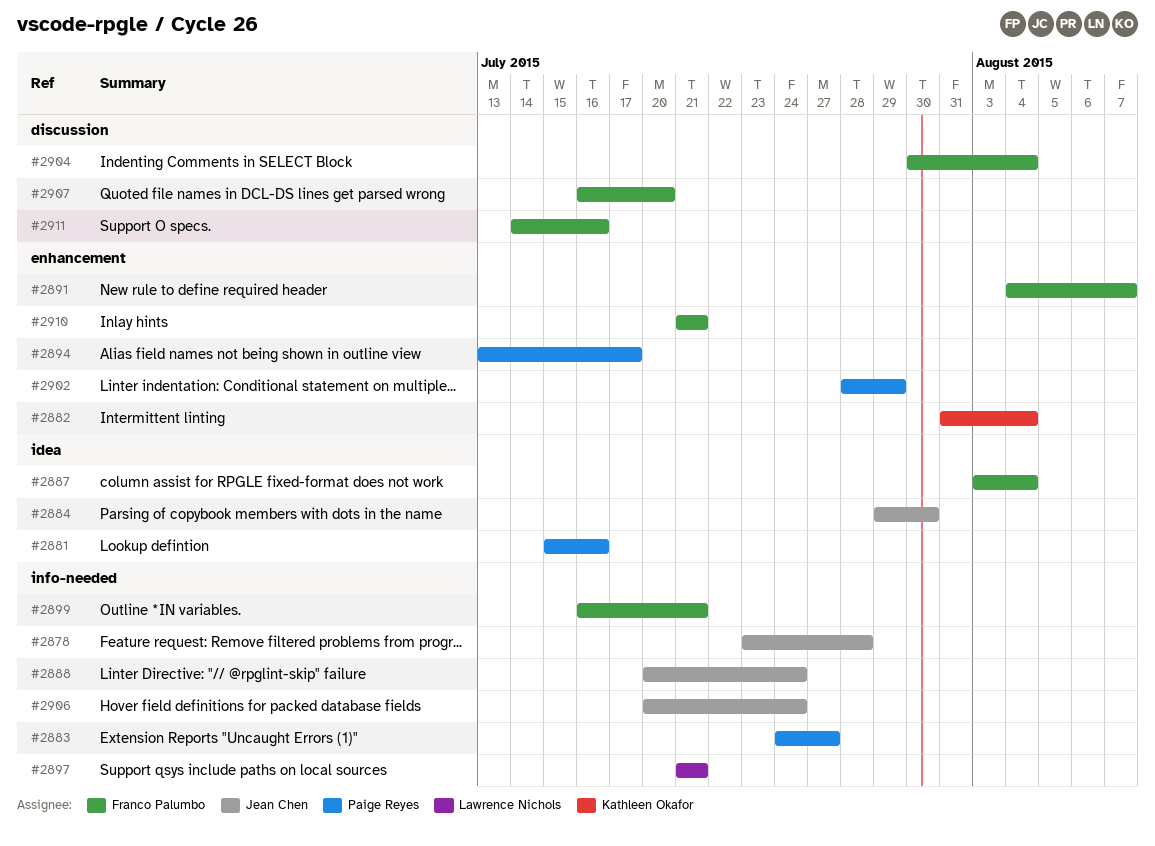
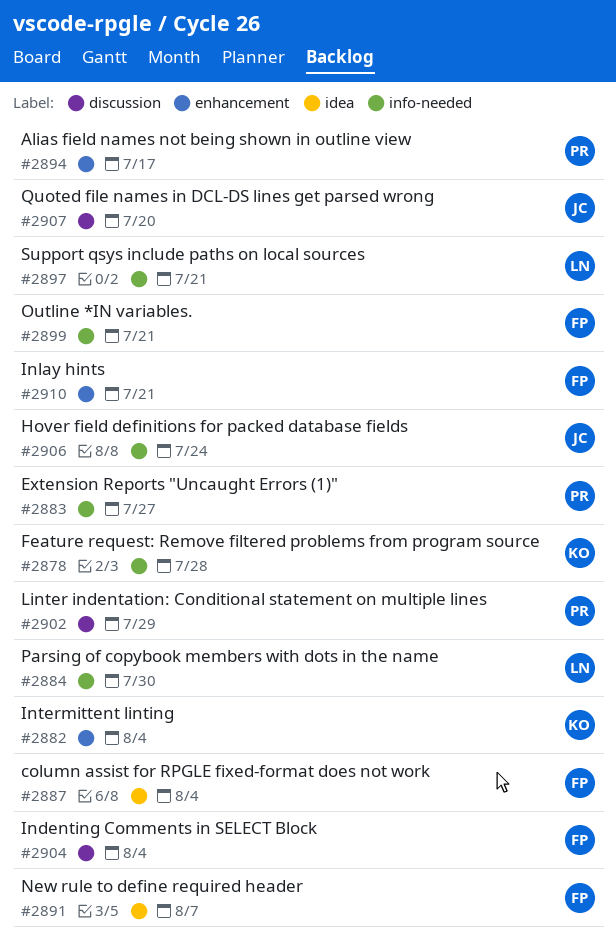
#2878, owner: Jean Chen -> Kathleen Okafor
#2881: present -> none
#2884, owner: Jean Chen -> Lawrence Nichols
#2884, label: idea -> info-needed
#2888: present -> none
#2891, label: enhancement -> idea
#2902, label: enhancement -> discussion
#2907, owner: Franco Palumbo -> Jean Chen
#2911: present -> none

